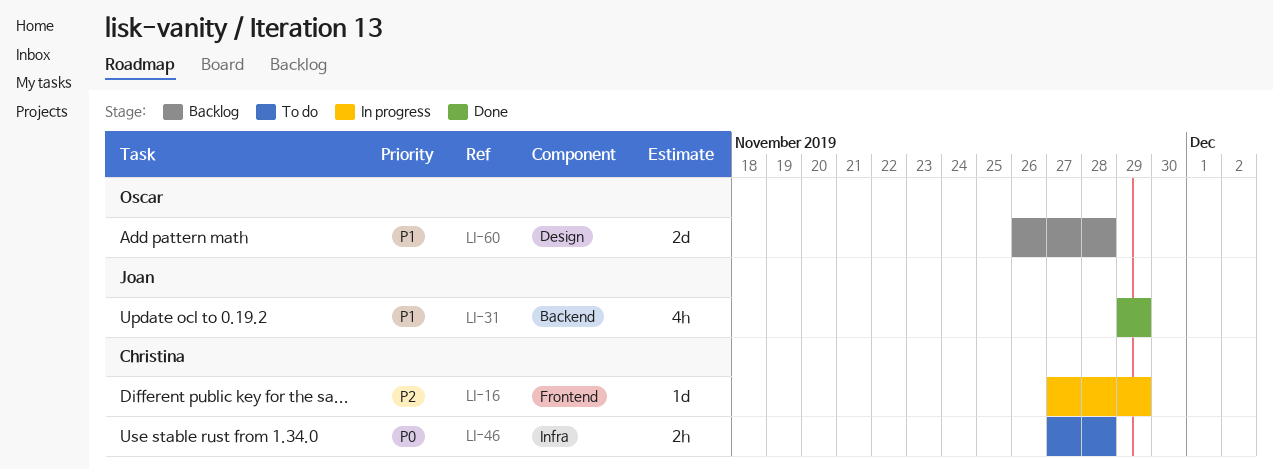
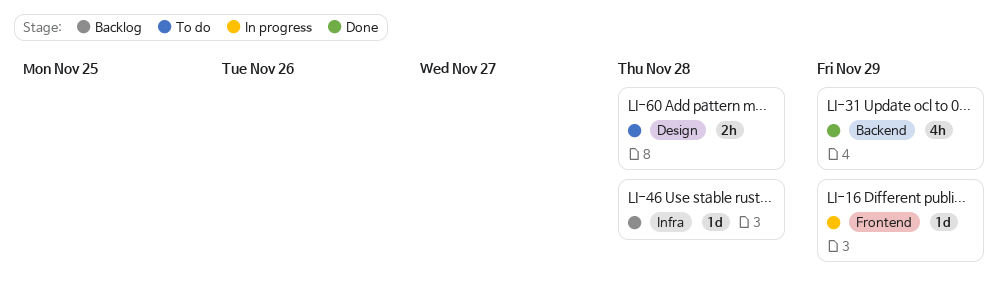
LI-46, status: To do -> Backlog
LI-46, estimate: 2h -> 1d
LI-60, status: Backlog -> To do
LI-60, estimate: 2d -> 2h

